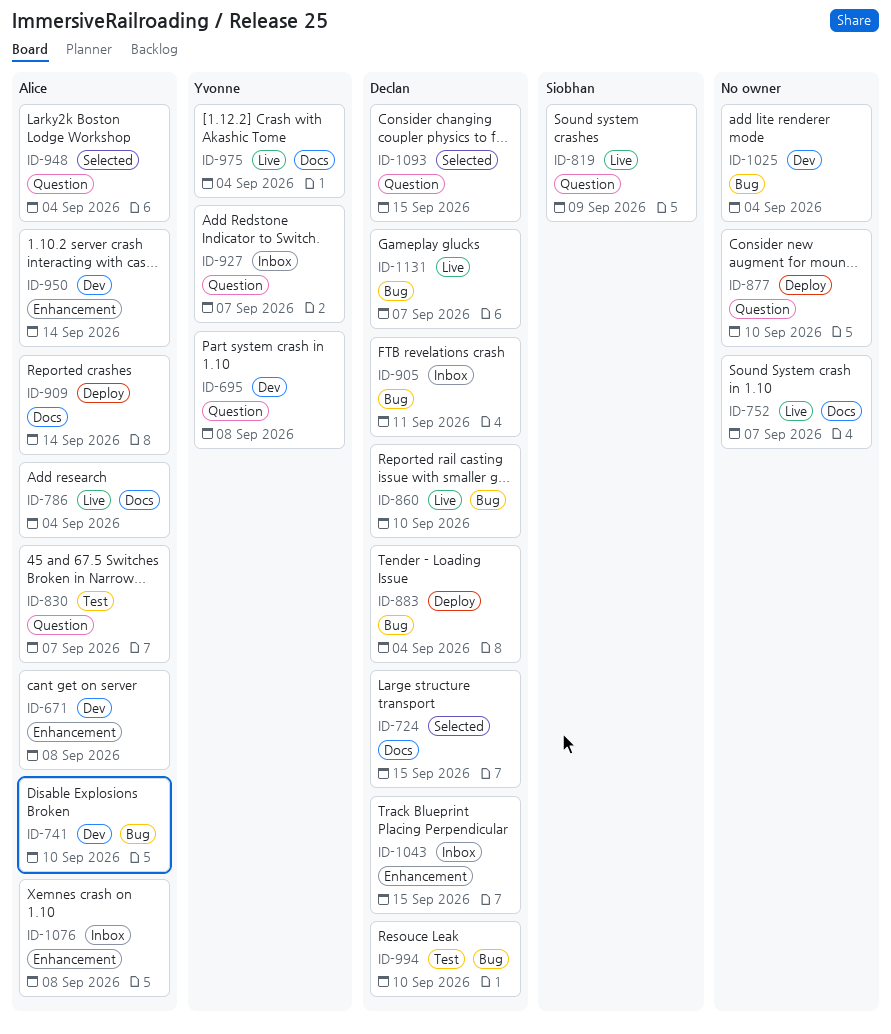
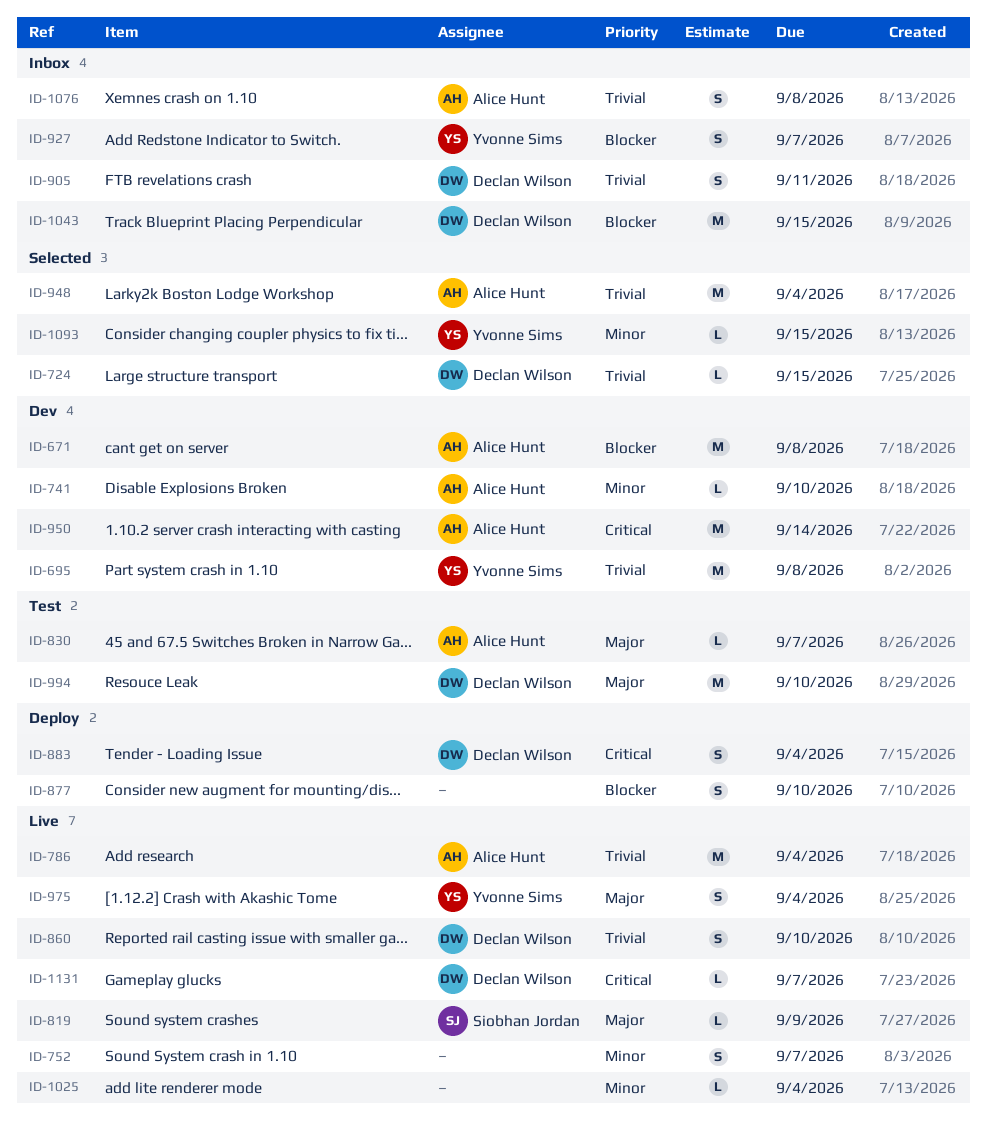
ID-909: present -> none
ID-1025, status: Dev -> Live
ID-1093, owner: Declan Wilson -> Yvonne Sims

